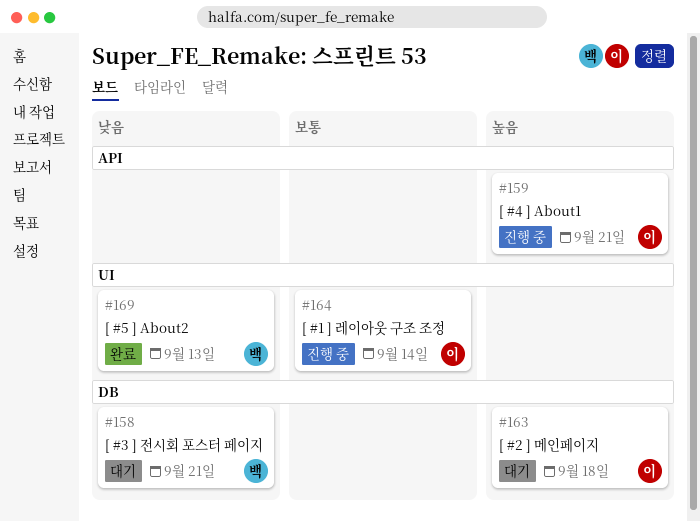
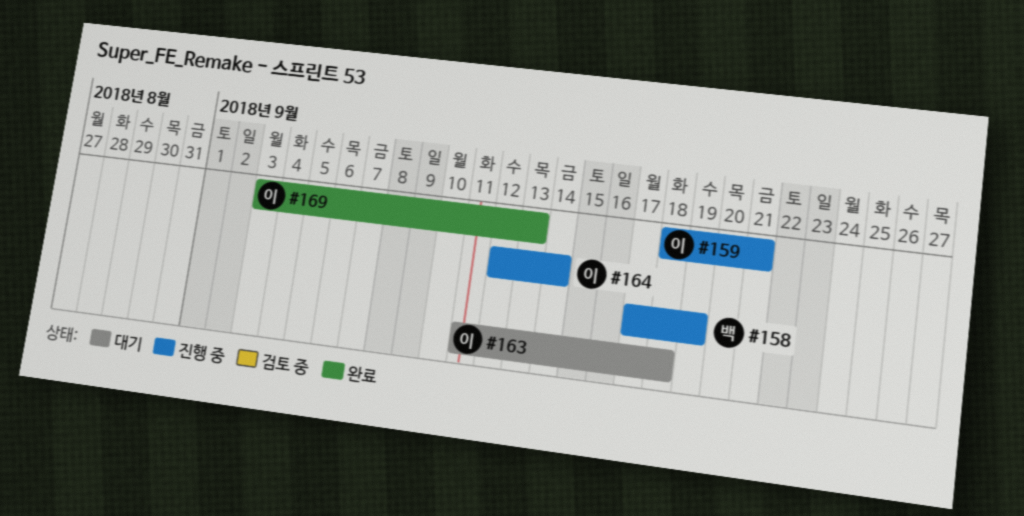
#158, status: 대기 -> 진행 중
#158, due: Sep 21 -> Sep 19
#169, owner: 백 -> 이

